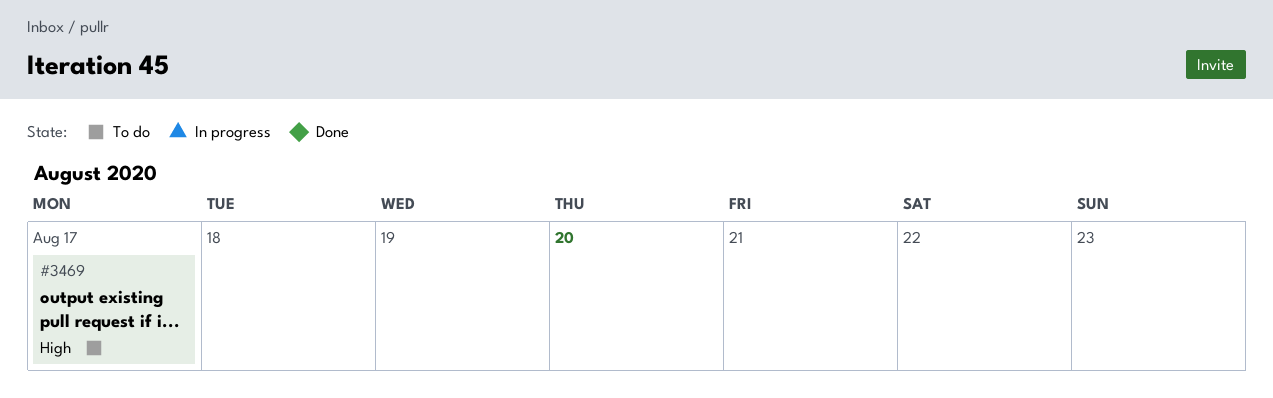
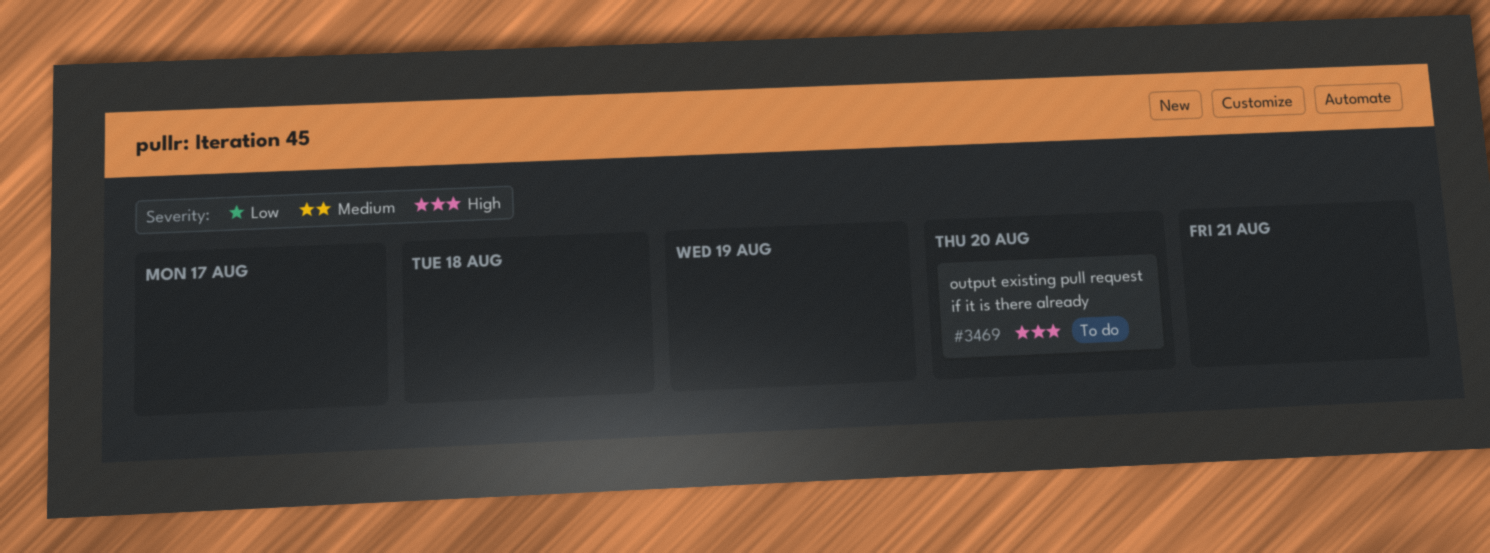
#3469, due: Aug 17 -> Aug 20

